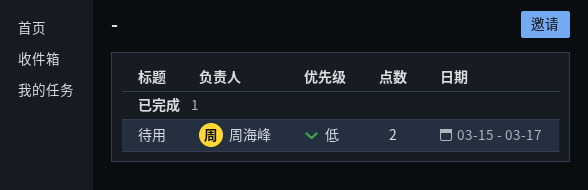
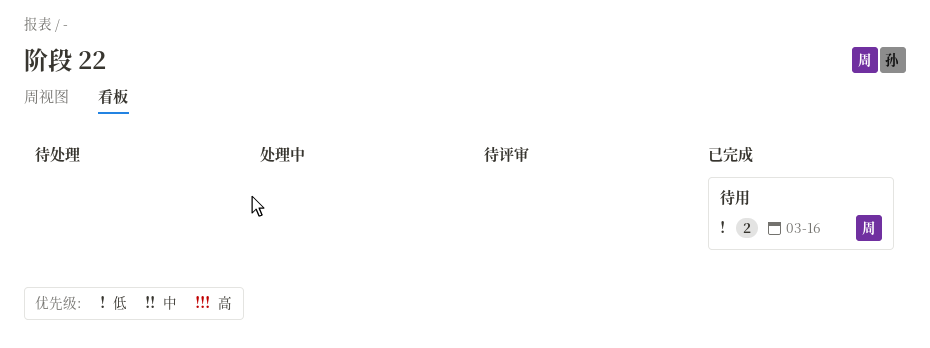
待用, due: Mar 17 -> Mar 16

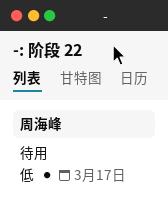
待用, estimate: 2 -> 1
待用, due: Mar 16 -> Mar 17

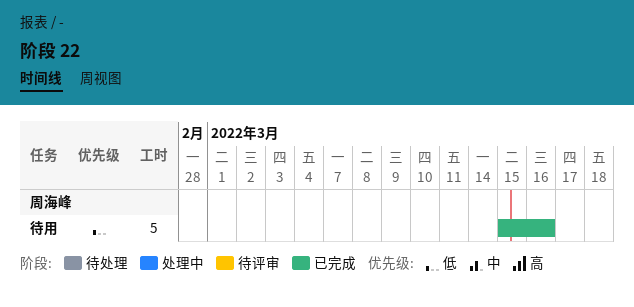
待用, estimate: 1 -> 5
待用, due: Mar 17 -> Mar 16

